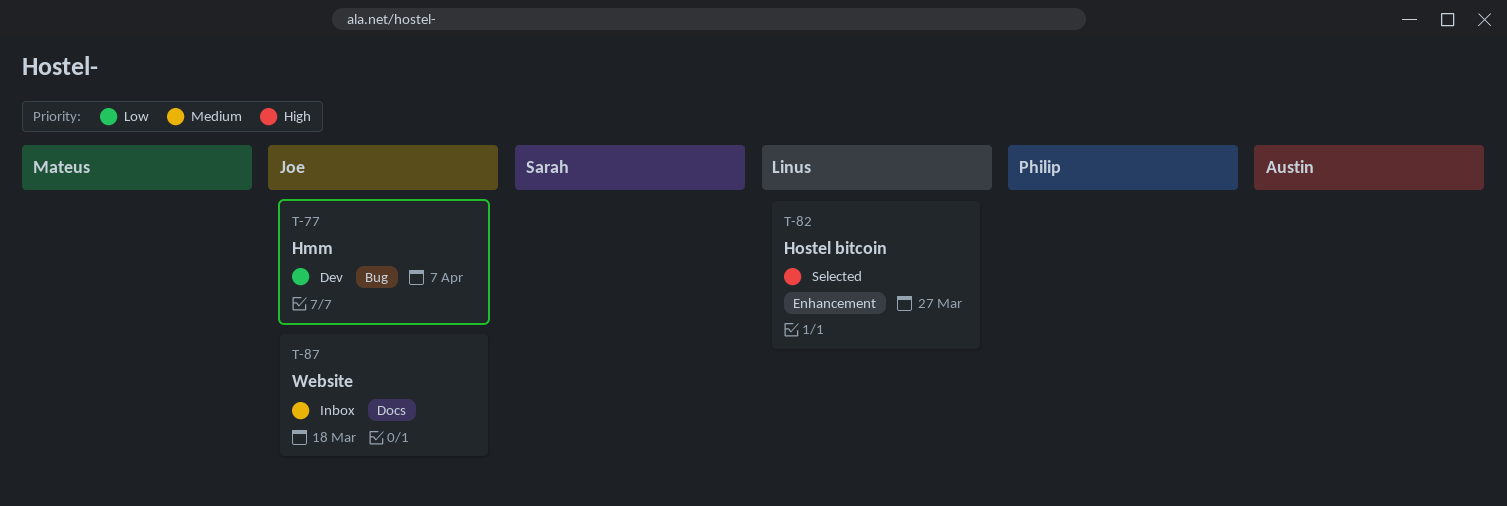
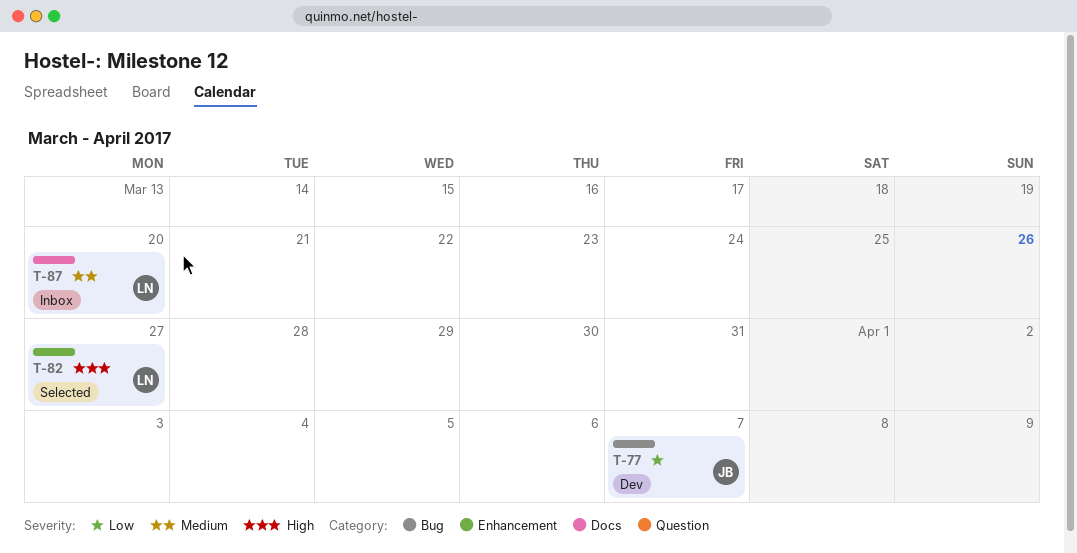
T-87, owner: Joe -> Linus
T-87, due: Mar 18 -> Mar 20

